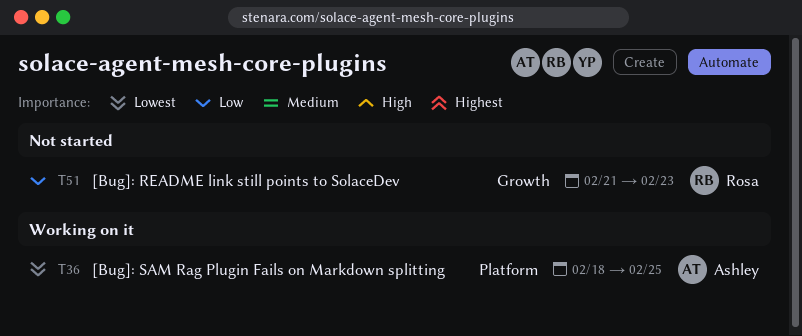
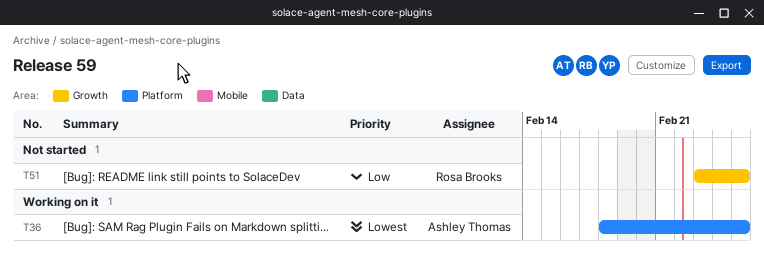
T51, start: Feb 21 -> Feb 23
T51, due: Feb 23 -> Feb 25

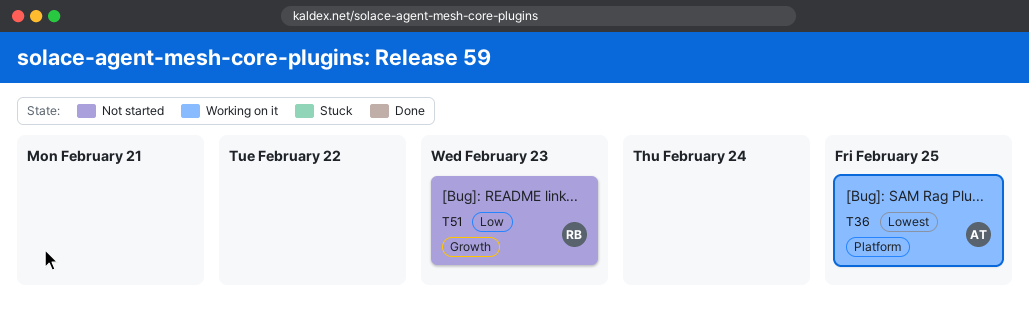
T51, due: Feb 25 -> Feb 23

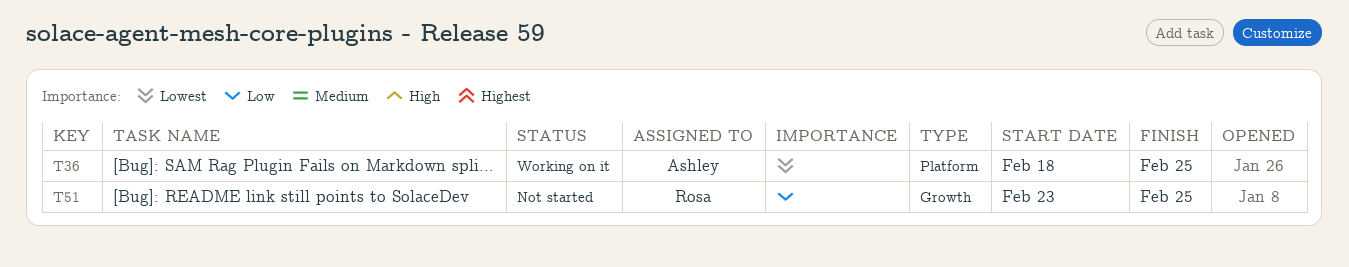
T51, due: Feb 23 -> Feb 25

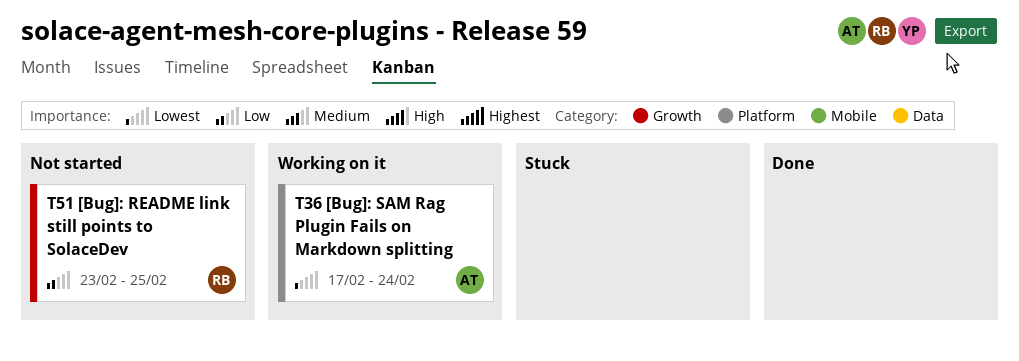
T36, start: Feb 18 -> Feb 17
T36, due: Feb 25 -> Feb 24

